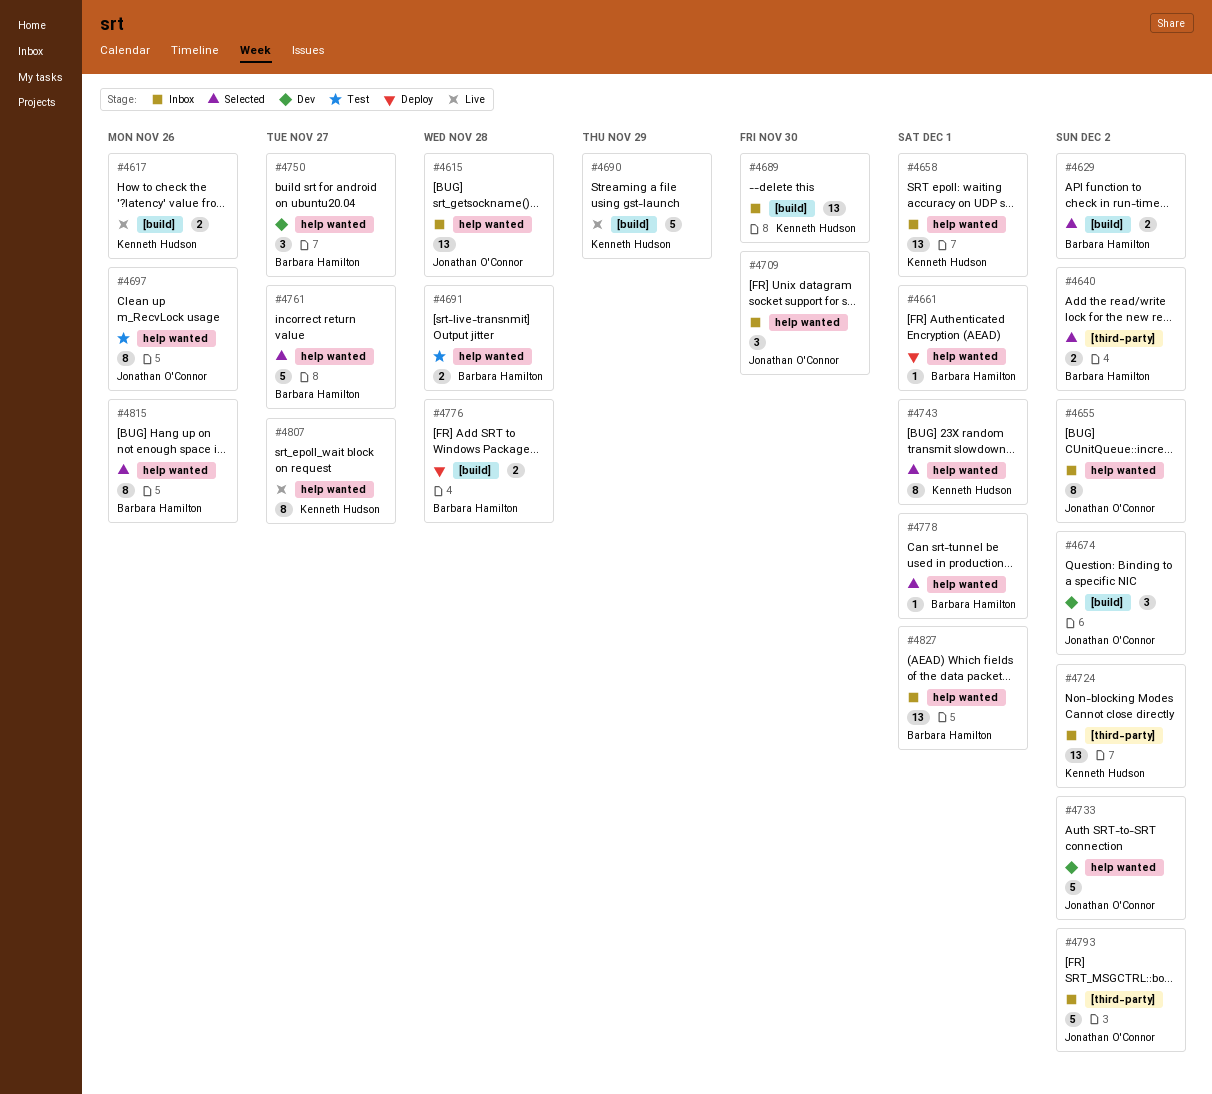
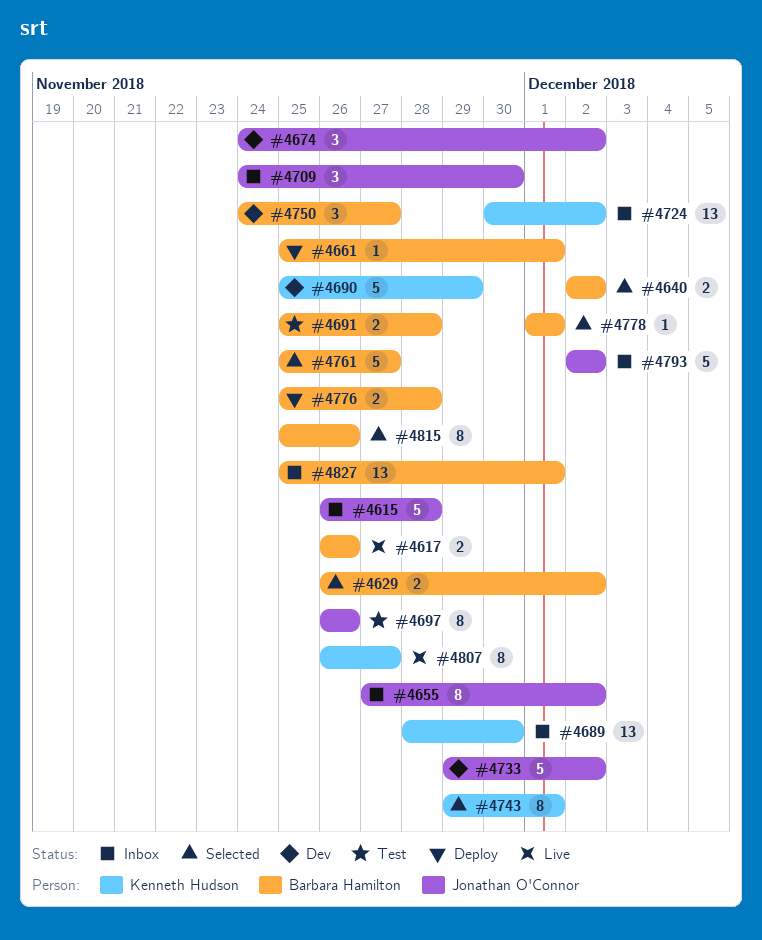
#4615, estimate: 13 -> 5
#4617, owner: Kenneth Hudson -> Barbara Hamilton
#4658: present -> none
#4690, status: Live -> Dev

